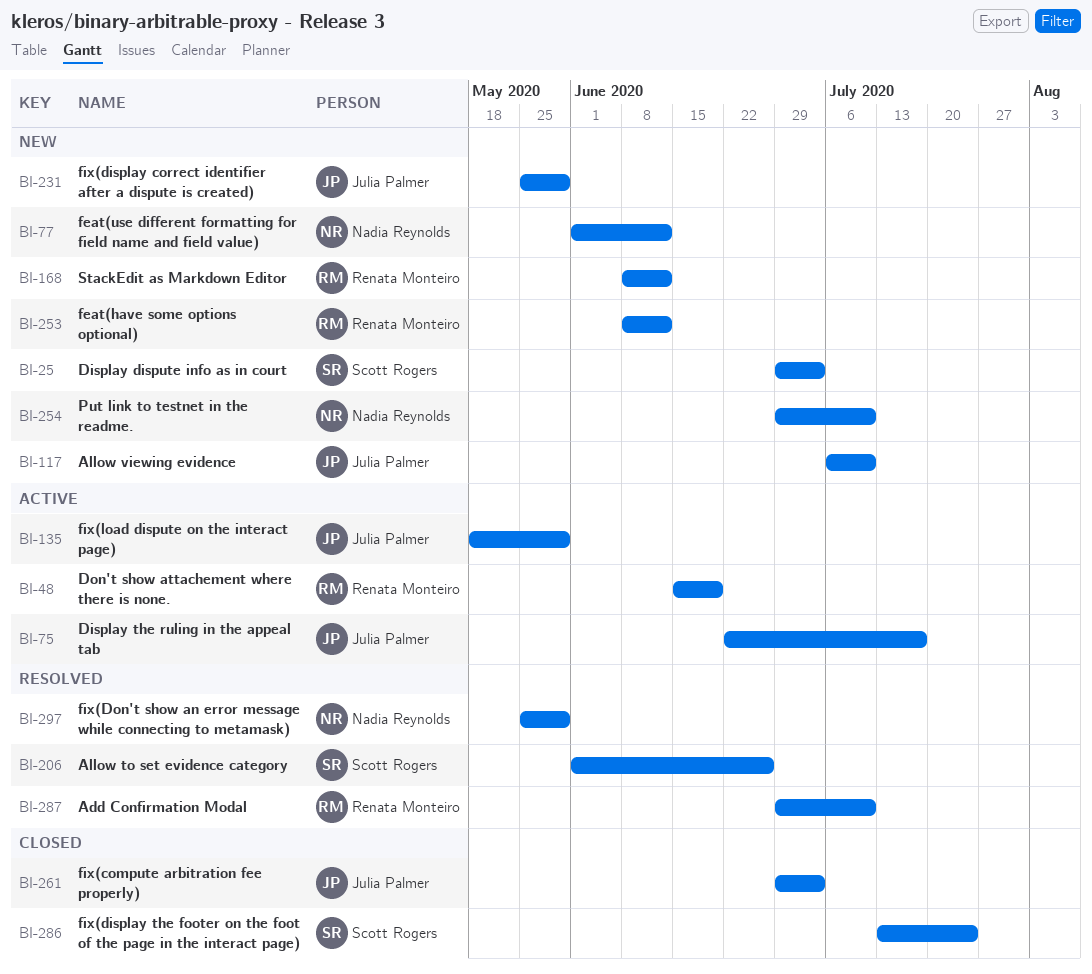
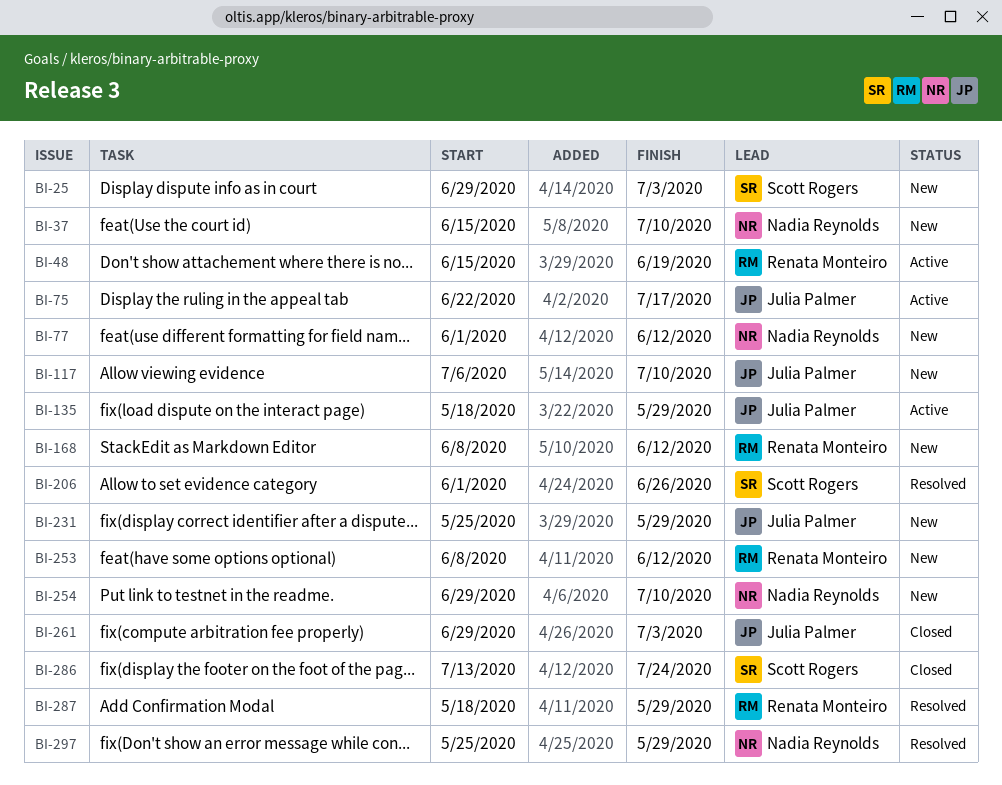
BI-37: none -> present
BI-287, start: Jun 29 -> May 18
BI-287, due: Jul 10 -> May 29

